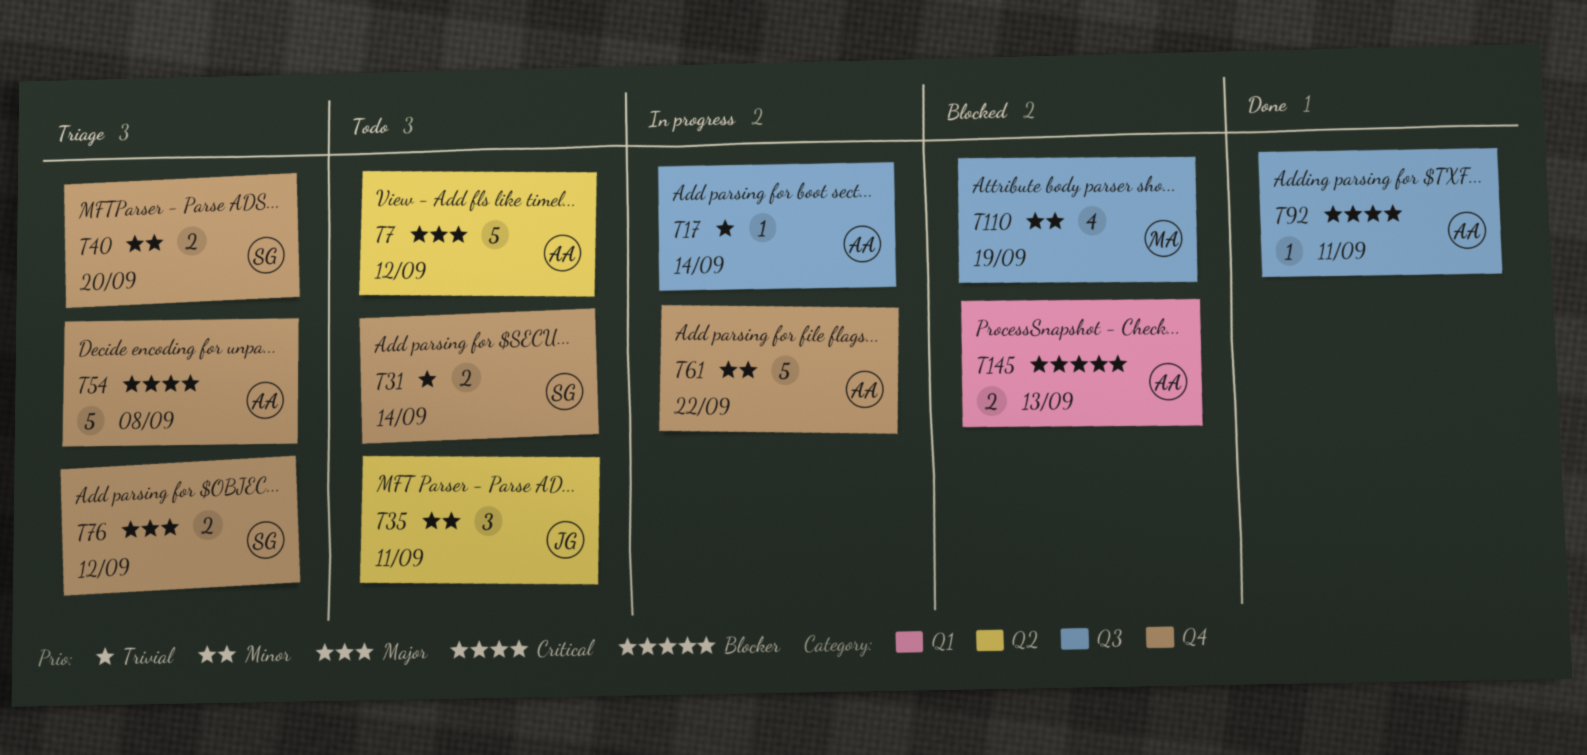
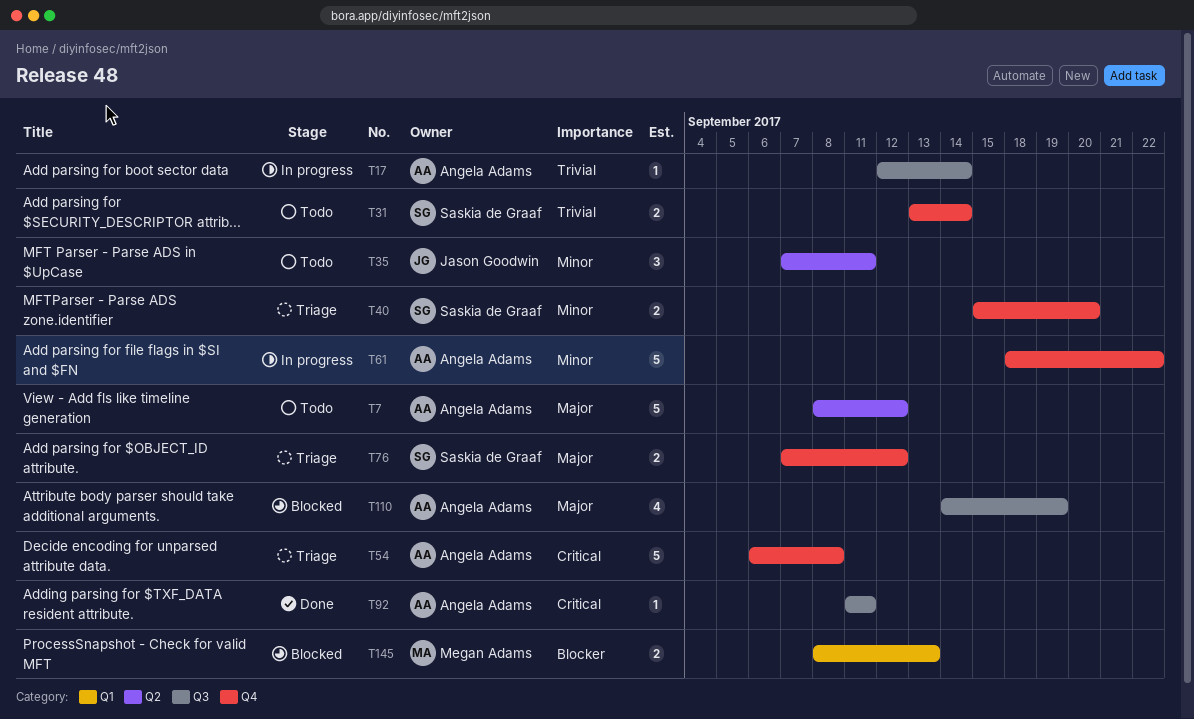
T110, owner: Megan Adams -> Angela Adams
T110, priority: Minor -> Major
T145, owner: Angela Adams -> Megan Adams

